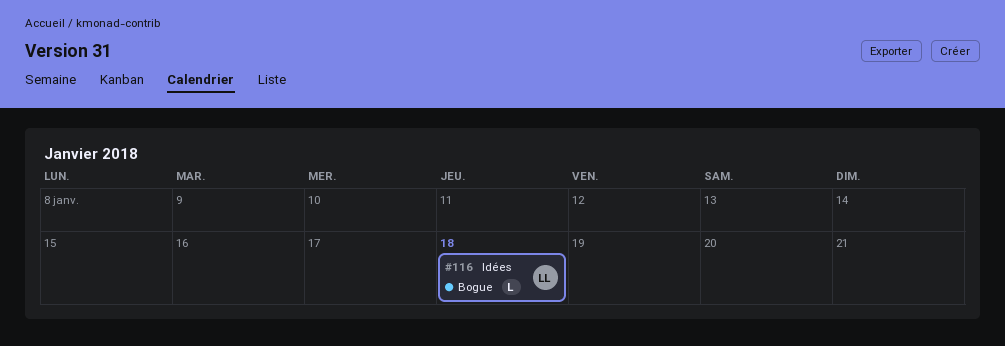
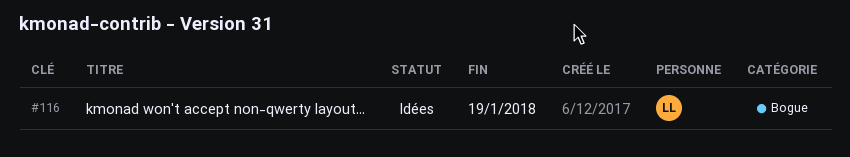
#116, due: Jan 18 -> Jan 19

